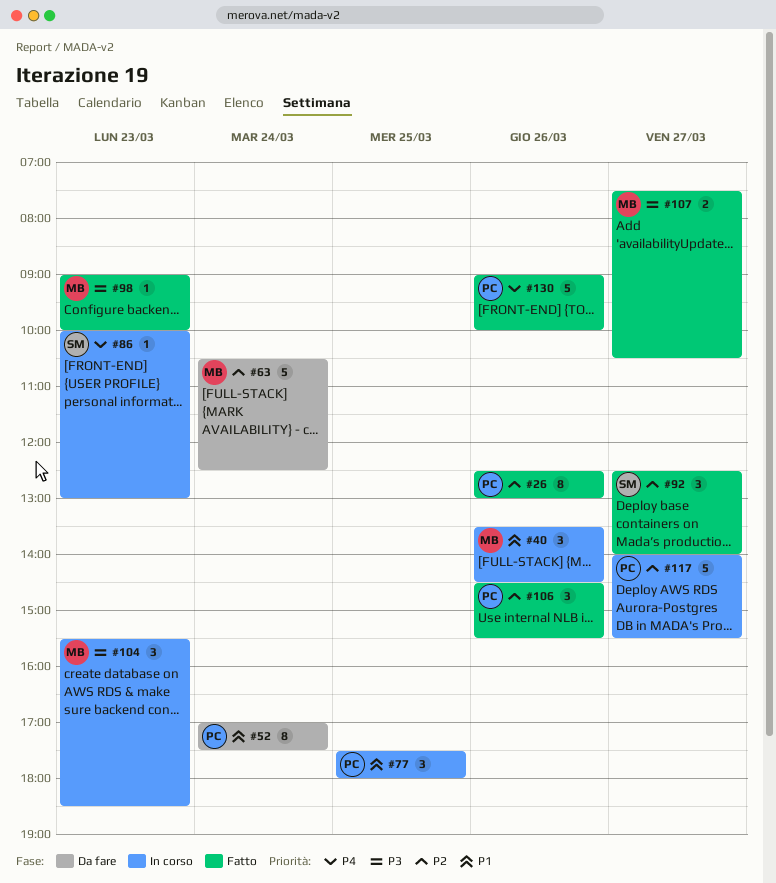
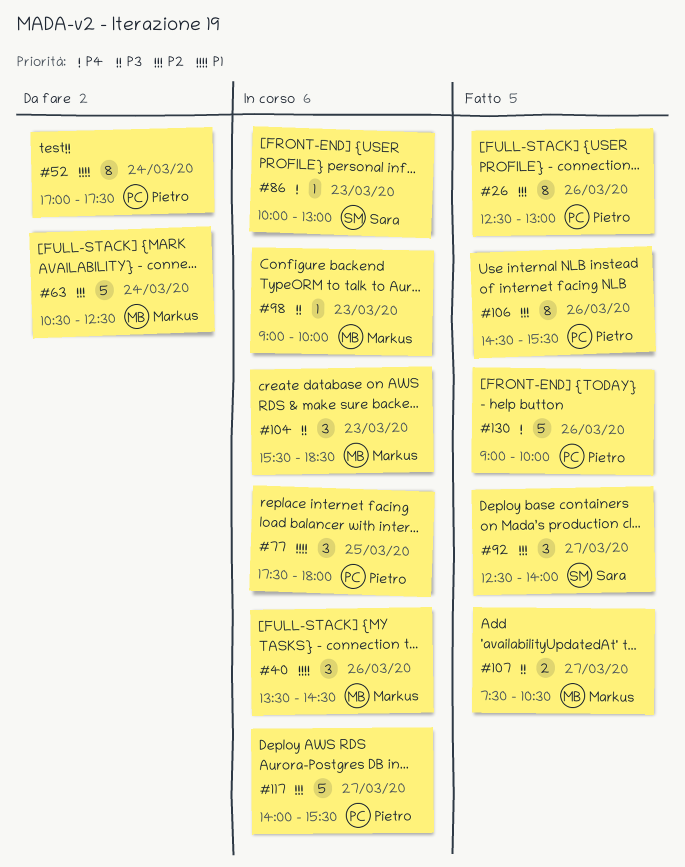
#98, status: Fatto -> In corso
#106, estimate: 3 -> 8

